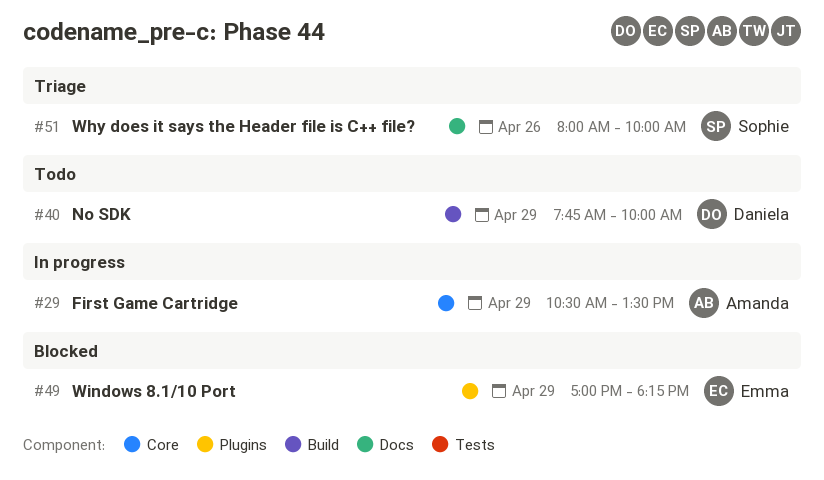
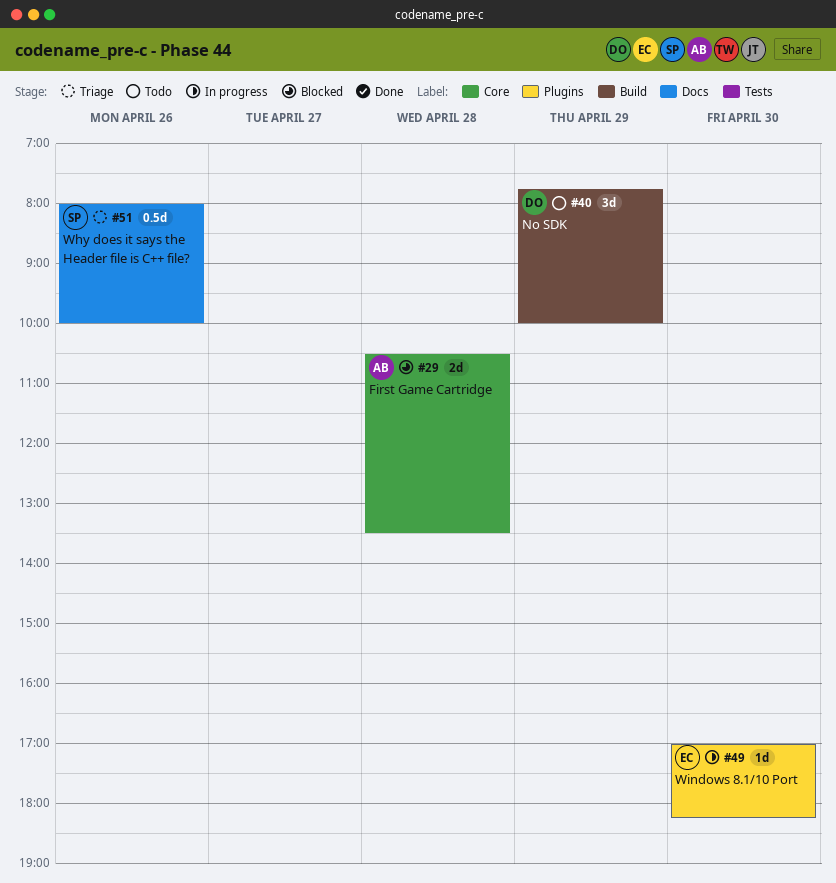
#29, status: In progress -> Blocked
#29, day: Apr 29 -> Apr 28
#49, status: Blocked -> In progress
#49, day: Apr 29 -> Apr 30

